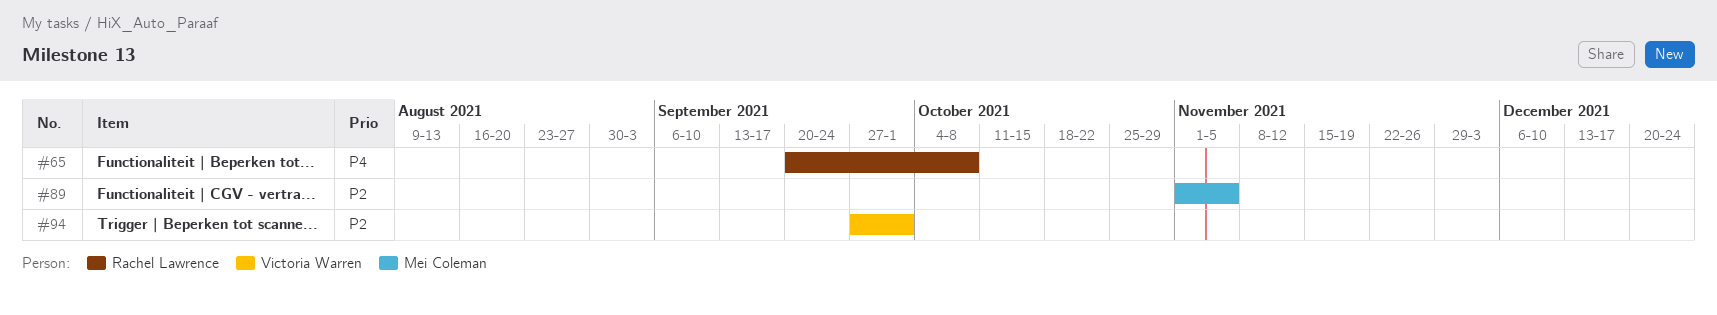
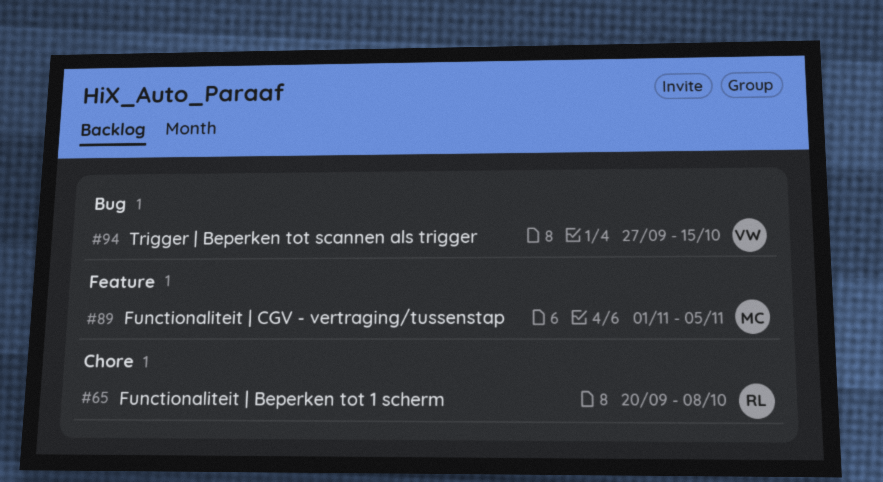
#94, due: Oct 1 -> Oct 15

